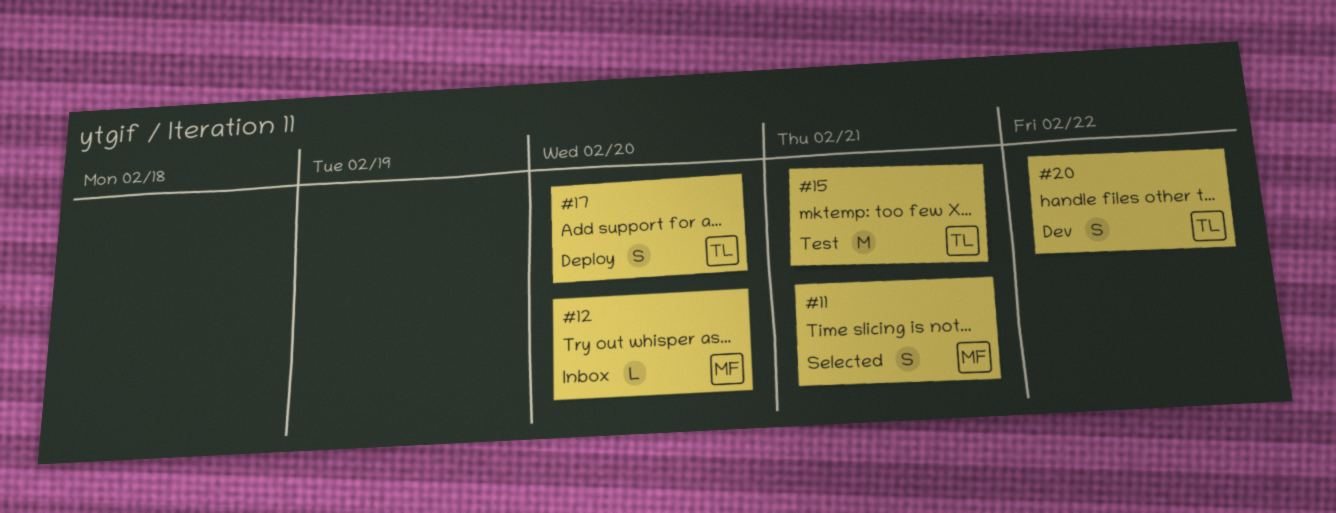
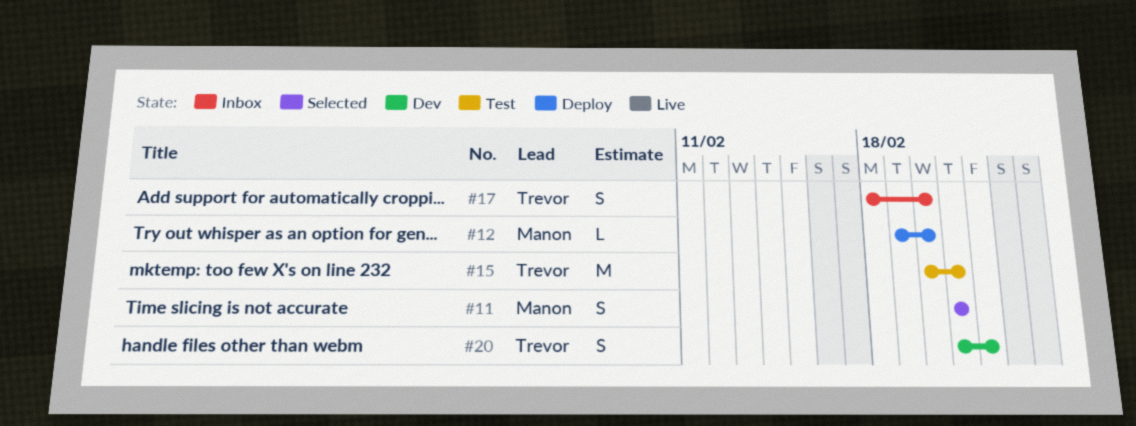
#12, status: Inbox -> Deploy
#17, status: Deploy -> Inbox

